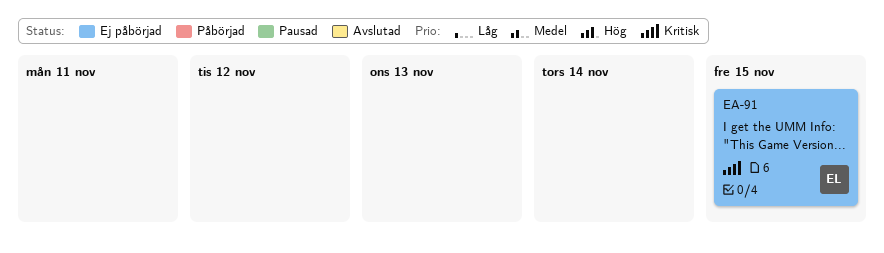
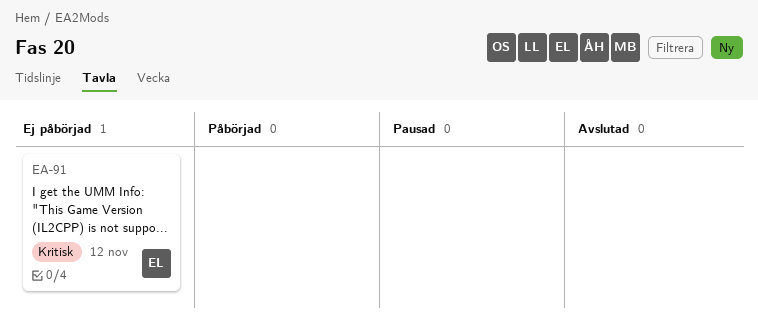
EA-91, due: Nov 15 -> Nov 12

